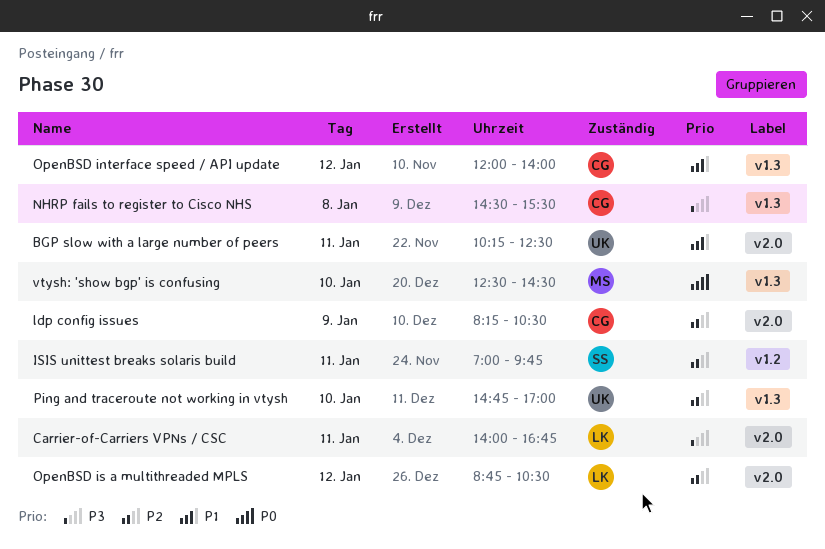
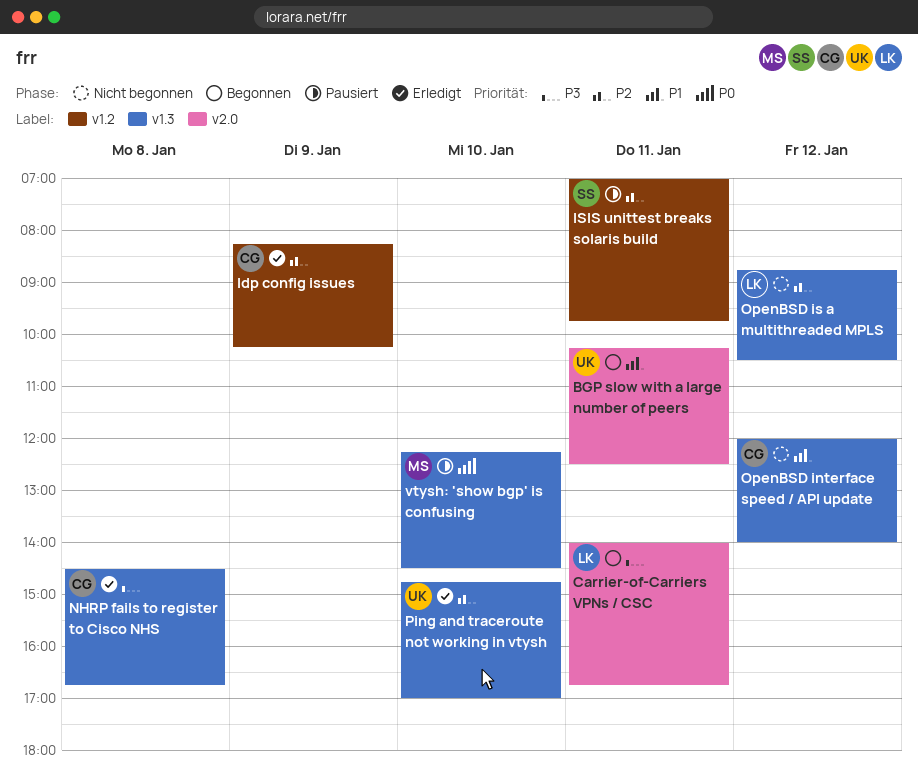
ldp config issues, label: v2.0 -> v1.2
ldp config issues, ends: 10:30 -> 10:15
NHRP fails to register to Cisco NHS, ends: 15:30 -> 16:45
OpenBSD is a multithreaded MPLS, label: v2.0 -> v1.3
vtysh: 'show bgp' is confusing, begins: 12:30 -> 12:15

